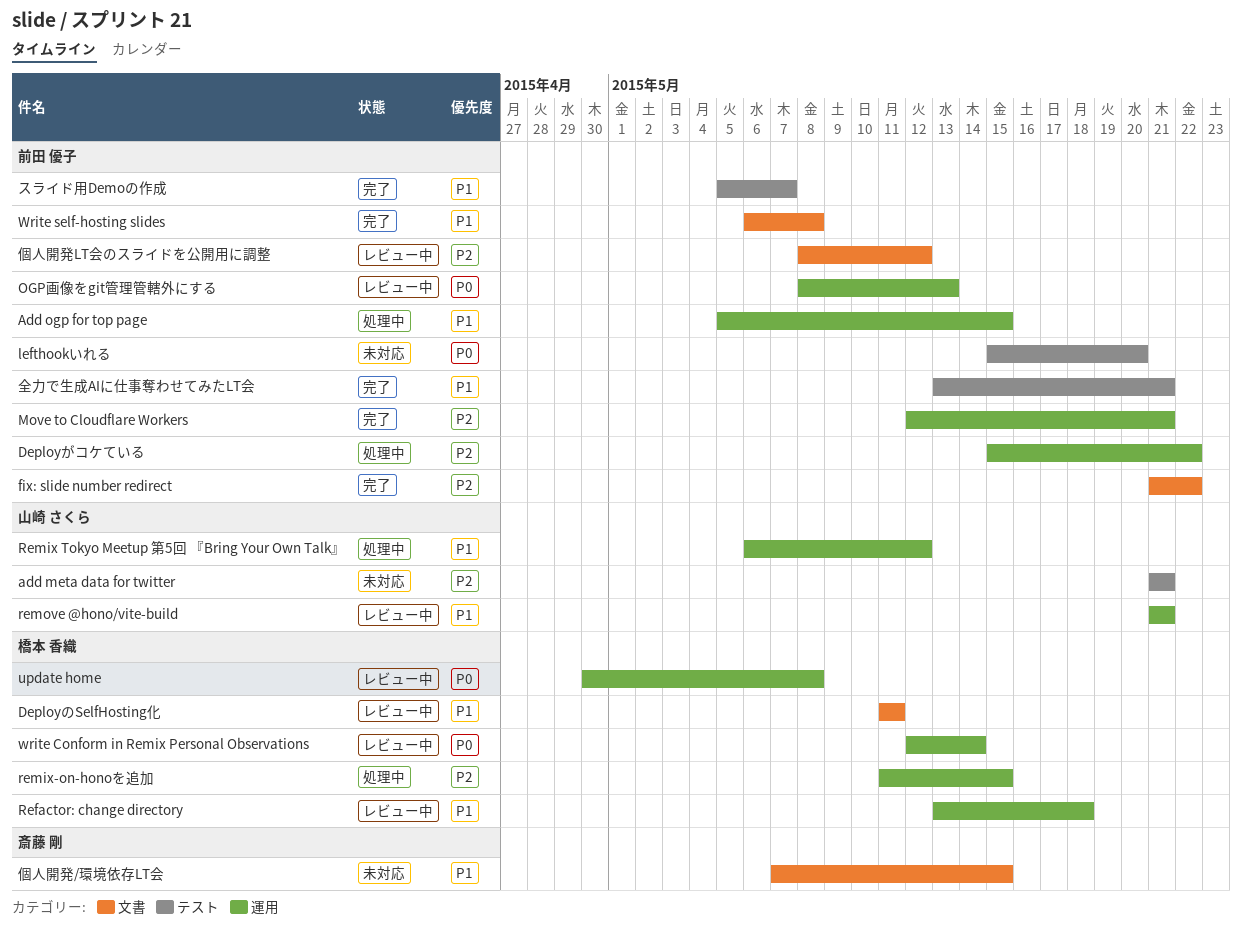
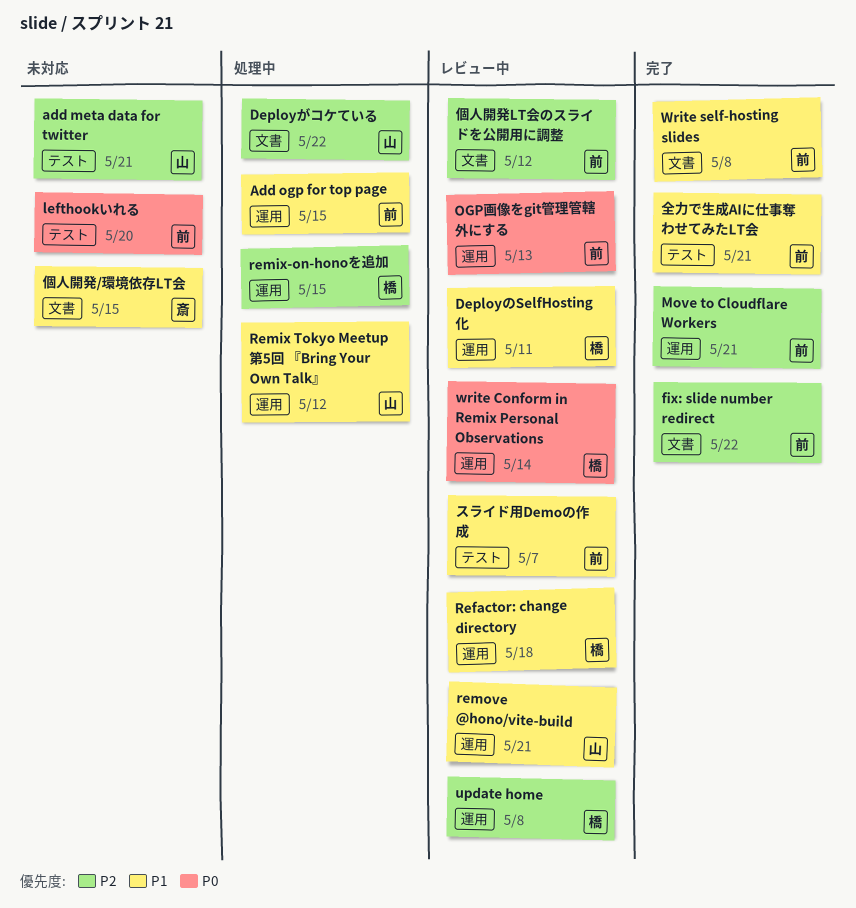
Deployがコケている, owner: 前田 優子 -> 山崎 さくら
Deployがコケている, label: 運用 -> 文書
DeployのSelfHosting化, label: 文書 -> 運用
update home, priority: P0 -> P2
スライド用Demoの作成, status: 完了 -> レビュー中

